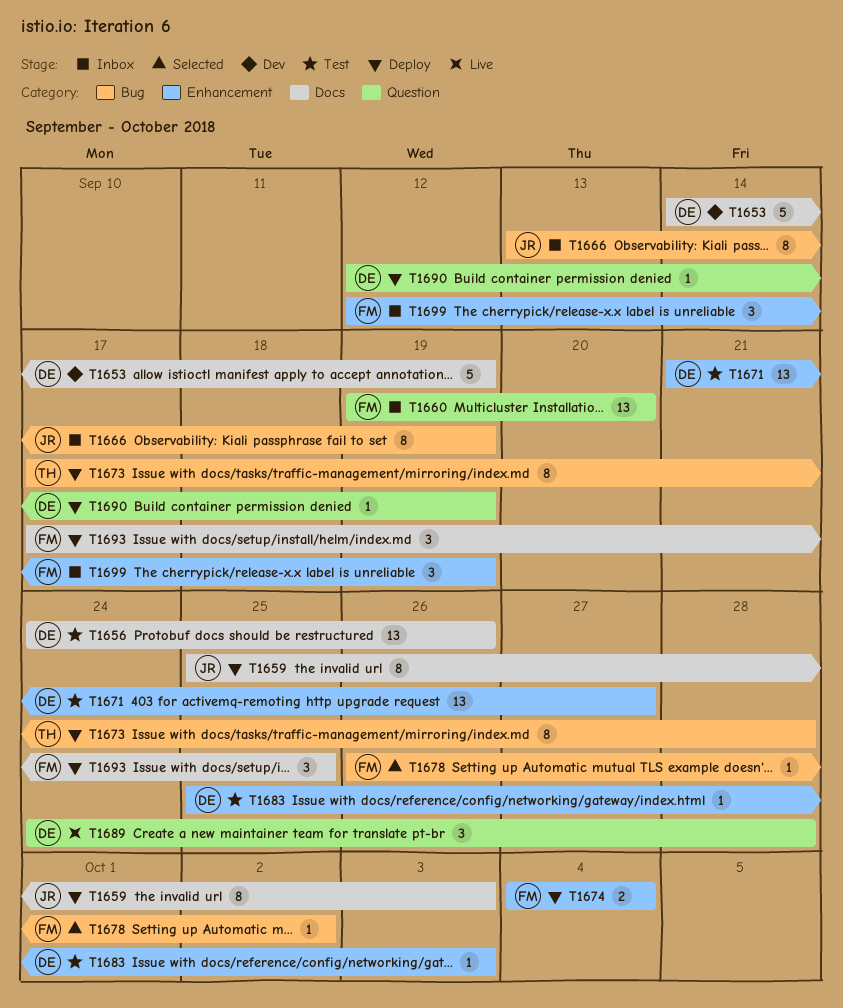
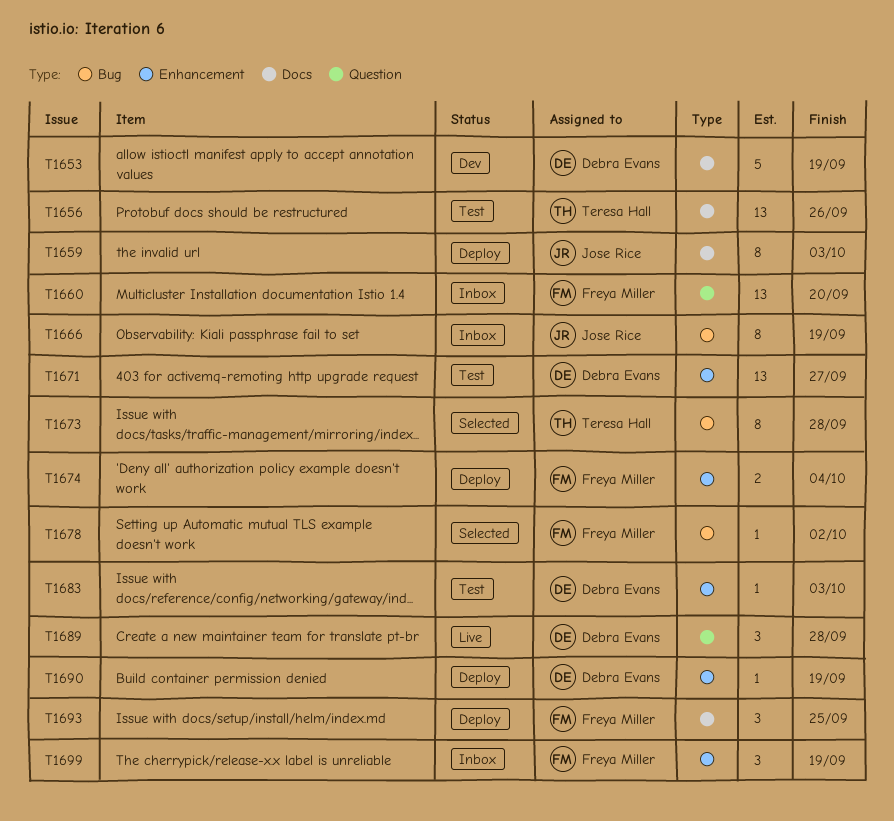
T1656, owner: Debra Evans -> Teresa Hall
T1673, status: Deploy -> Selected
T1690, label: Question -> Enhancement

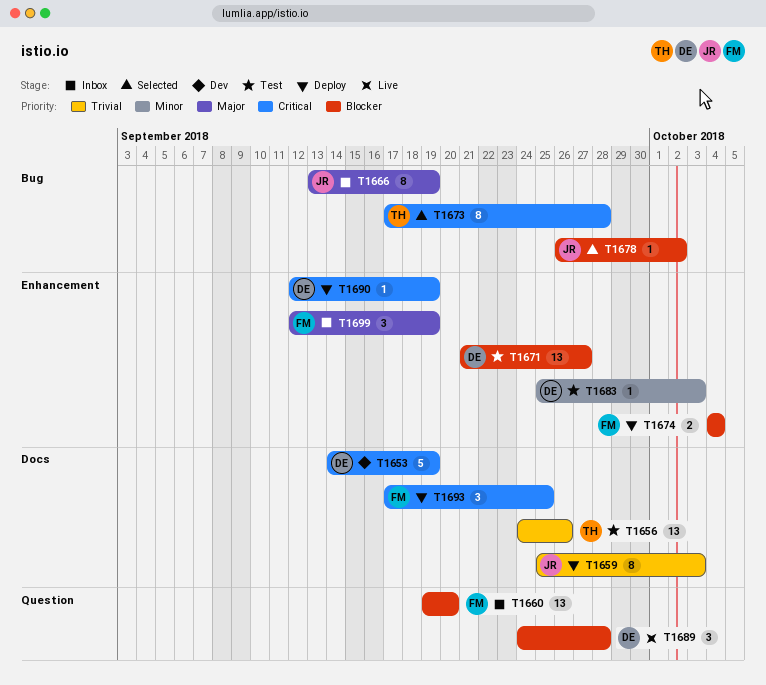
T1678, owner: Freya Miller -> Jose Rice

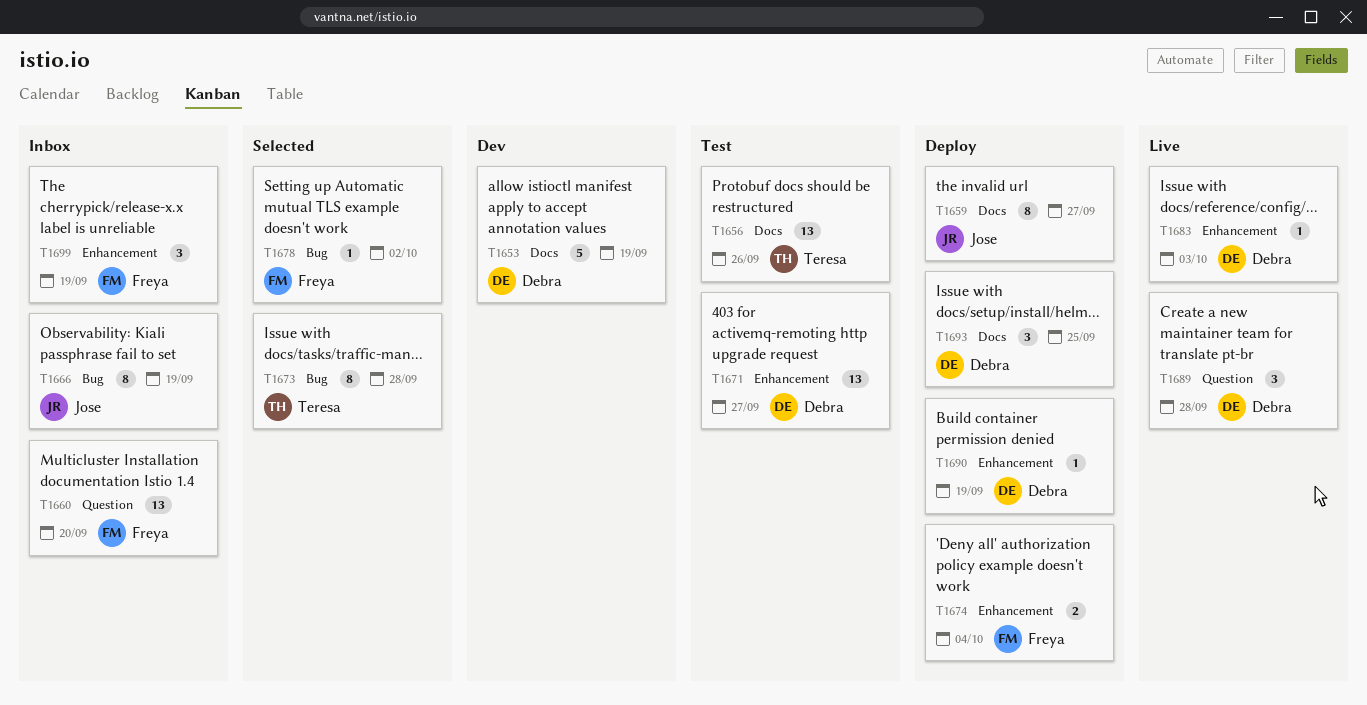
T1659, due: Oct 3 -> Sep 27
T1678, owner: Jose -> Freya
T1683, status: Test -> Live
T1693, owner: Freya -> Debra

